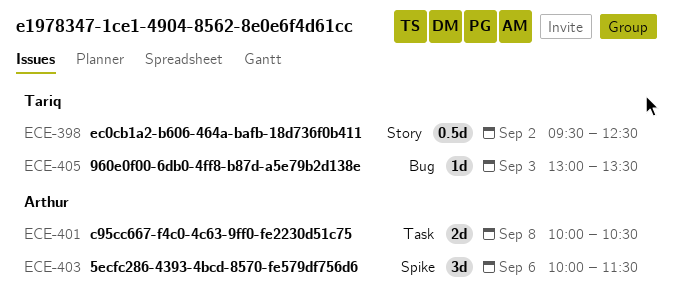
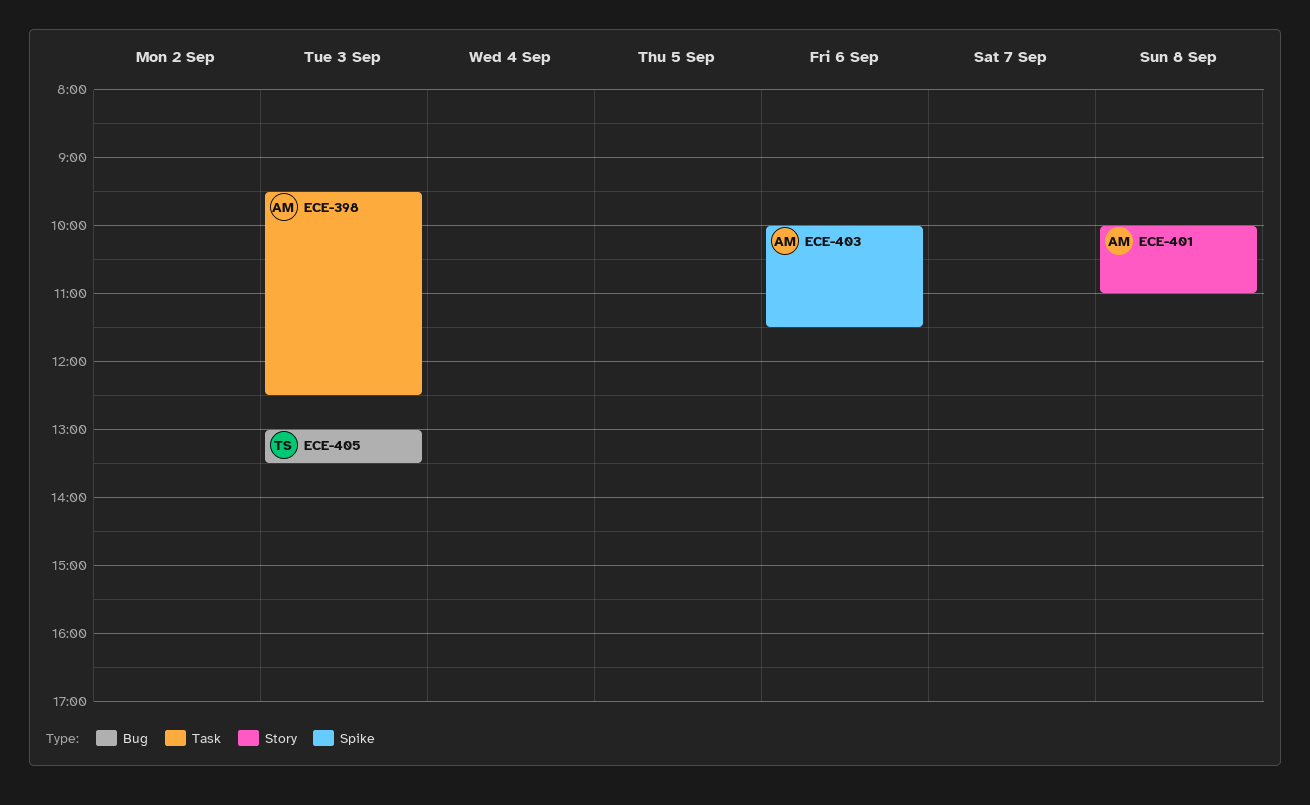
ECE-398, owner: Tariq -> Arthur
ECE-398, label: Story -> Task
ECE-398, day: Sep 2 -> Sep 3
ECE-401, label: Task -> Story
ECE-401, ends: 10:30 -> 11:00

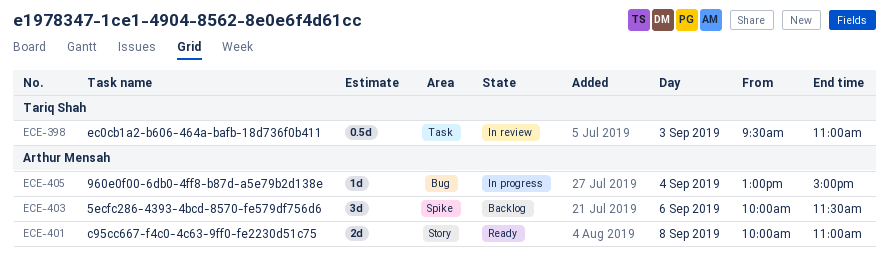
ECE-398, owner: Arthur Mensah -> Tariq Shah
ECE-398, ends: 12:30 -> 11:00
ECE-405, owner: Tariq Shah -> Arthur Mensah
ECE-405, day: Sep 3 -> Sep 4
ECE-405, ends: 13:30 -> 15:00

